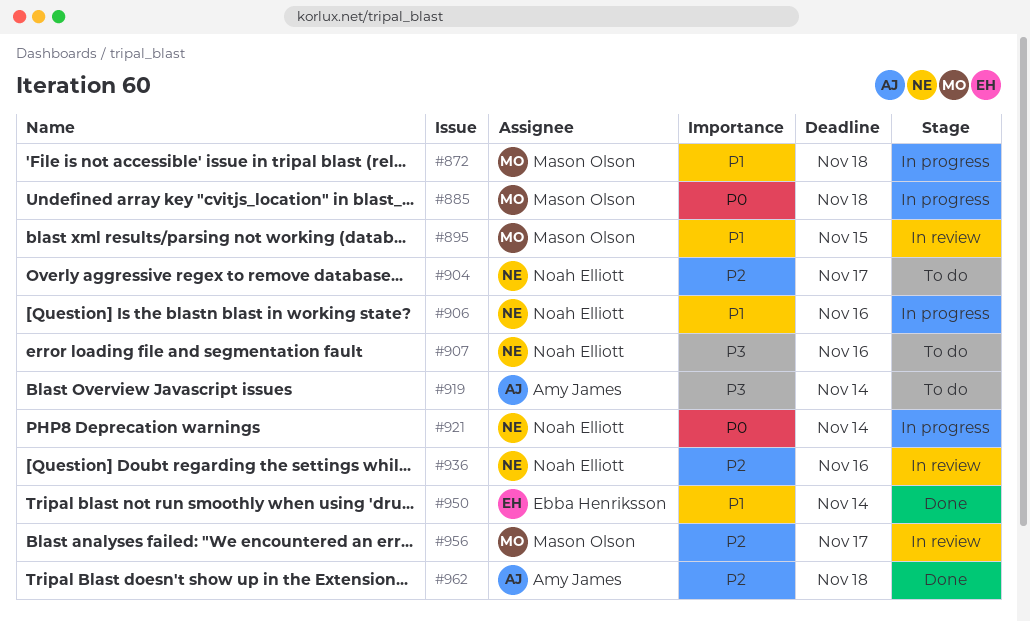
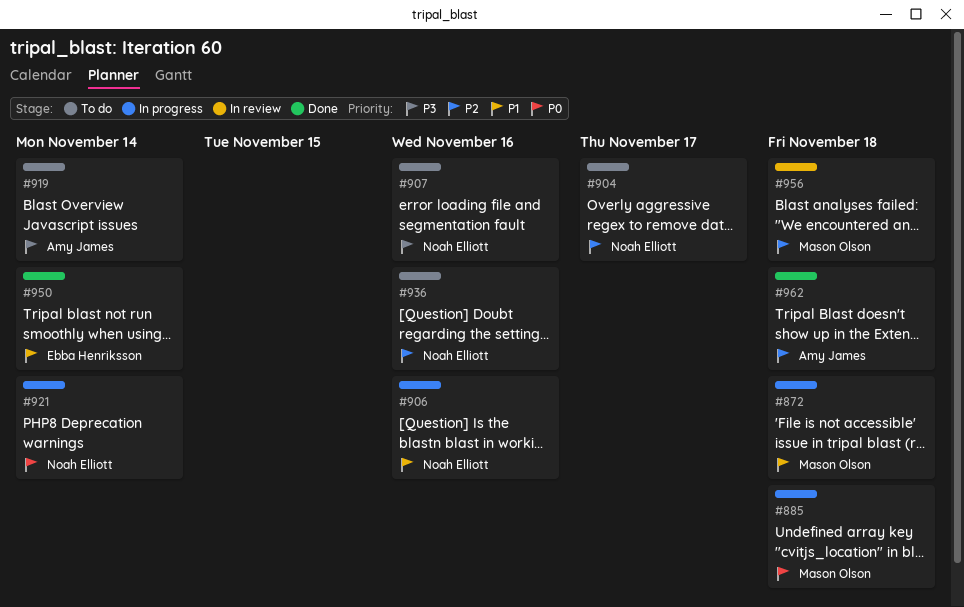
#895: present -> none
#936, status: In review -> To do
#956, due: Nov 17 -> Nov 18

